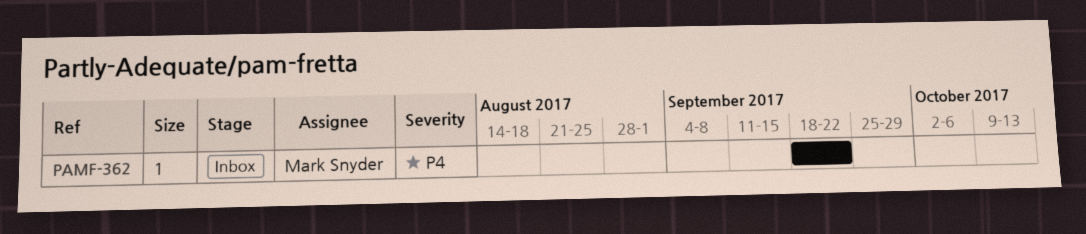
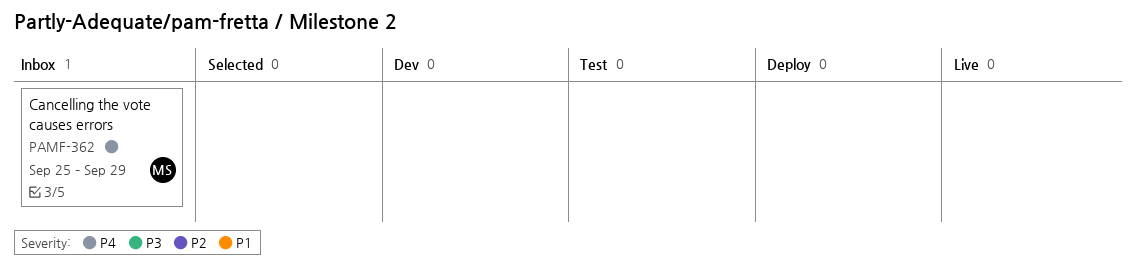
PAMF-362, start: Sep 18 -> Sep 25
PAMF-362, due: Sep 22 -> Sep 29

